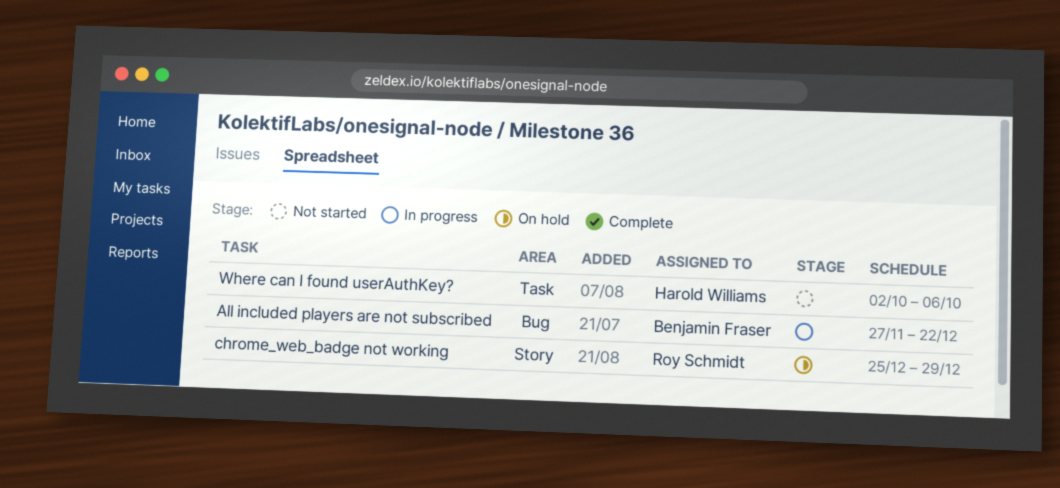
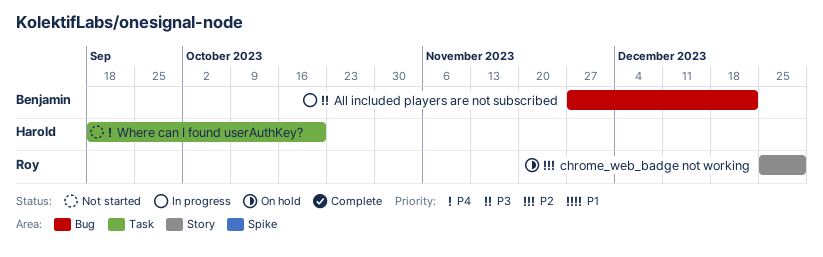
Where can I found userAuthKey?, start: Oct 2 -> Sep 18
Where can I found userAuthKey?, due: Oct 6 -> Oct 20

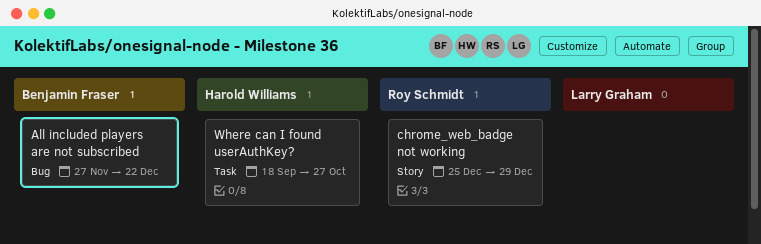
Where can I found userAuthKey?, due: Oct 20 -> Oct 27

